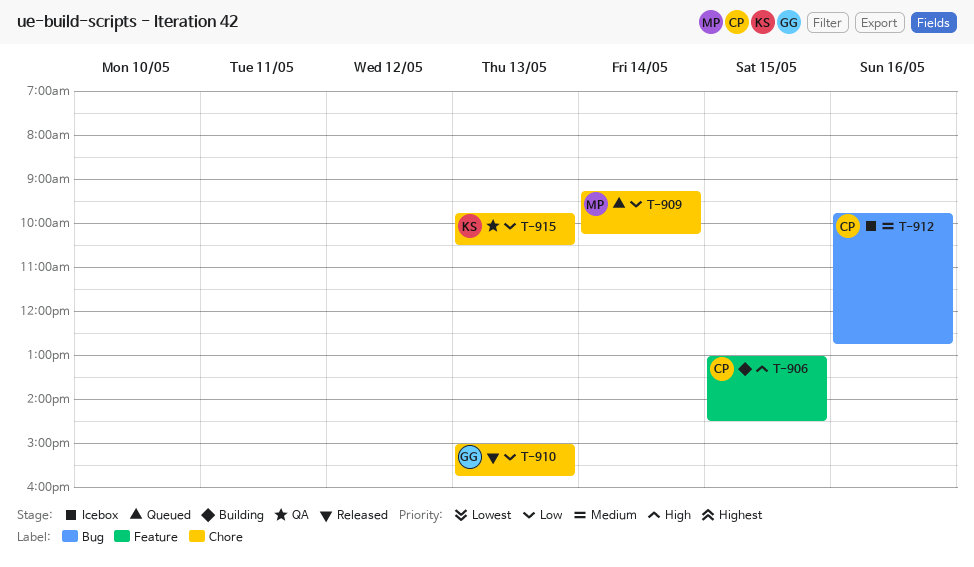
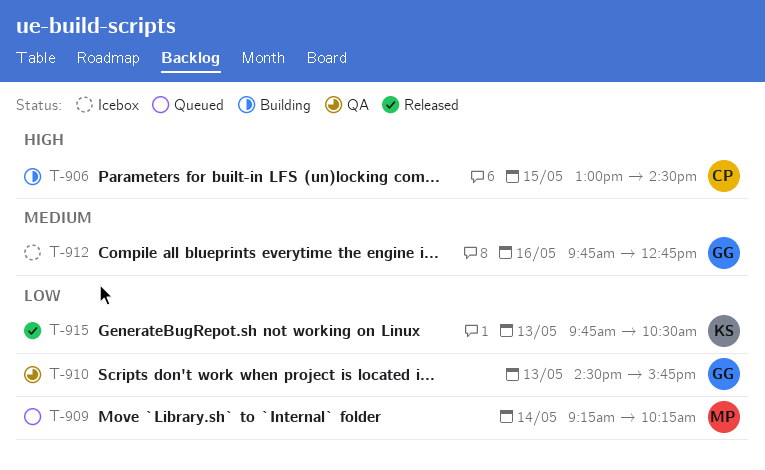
T-910, status: Released -> QA
T-910, begins: 15:00 -> 14:30
T-912, owner: CP -> GG
T-915, status: QA -> Released

